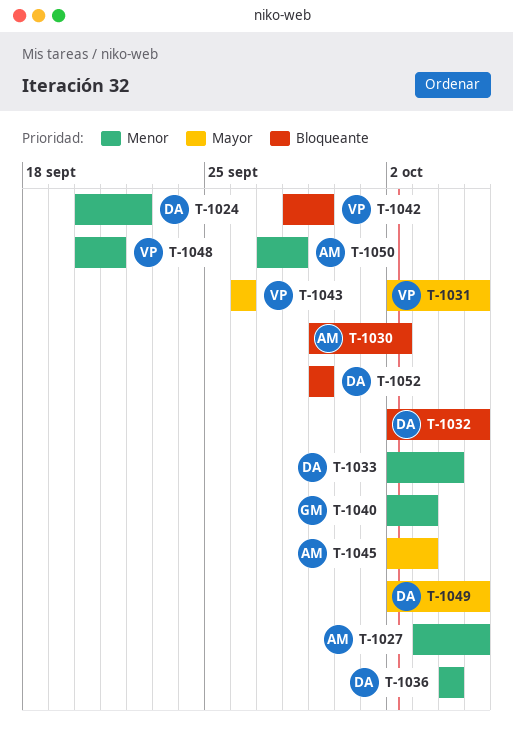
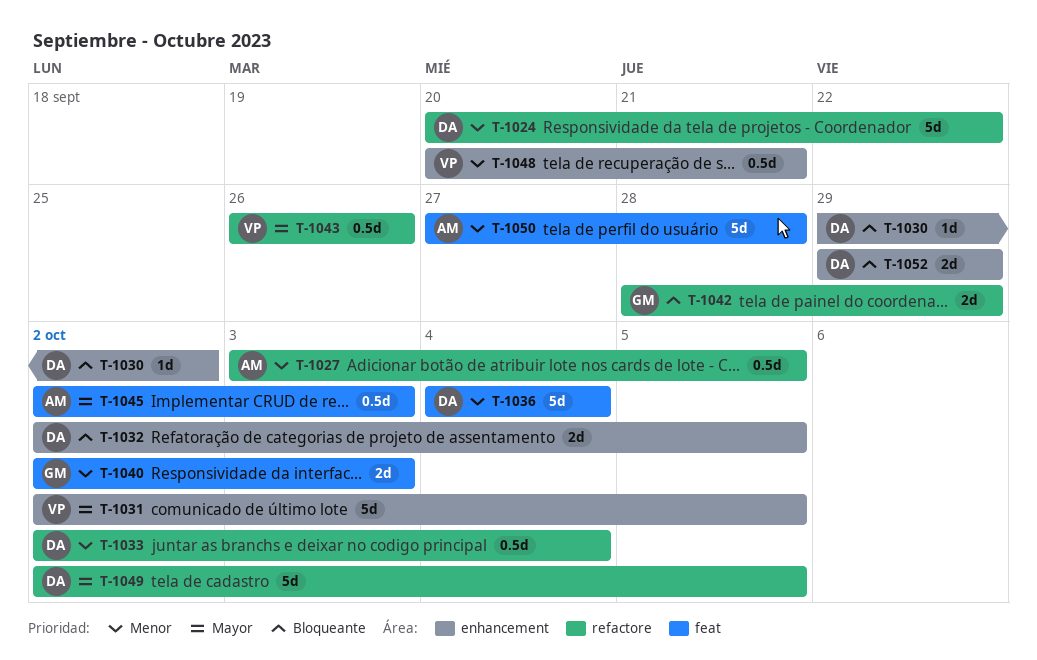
T-1030, owner: AM -> DA
T-1042, owner: VP -> GM

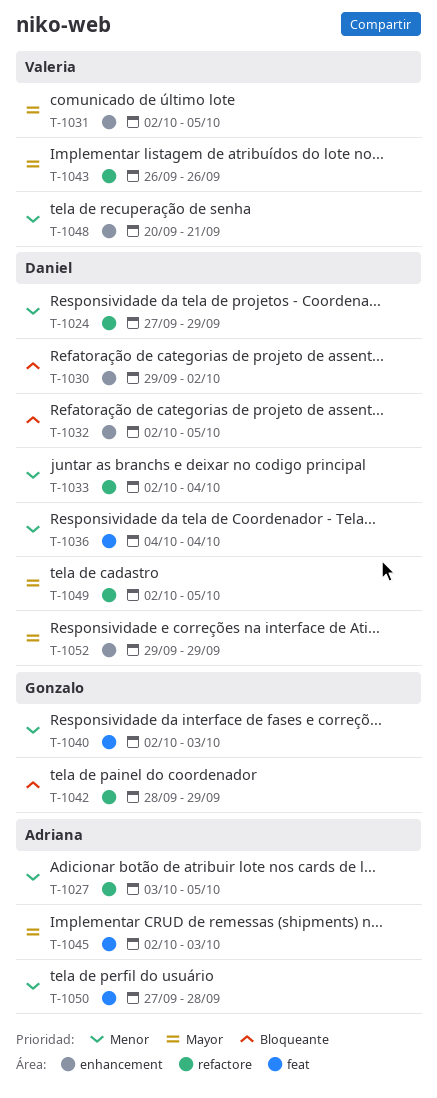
T-1024, start: Sep 20 -> Sep 27
T-1024, due: Sep 22 -> Sep 29
T-1052, priority: Bloqueante -> Mayor

